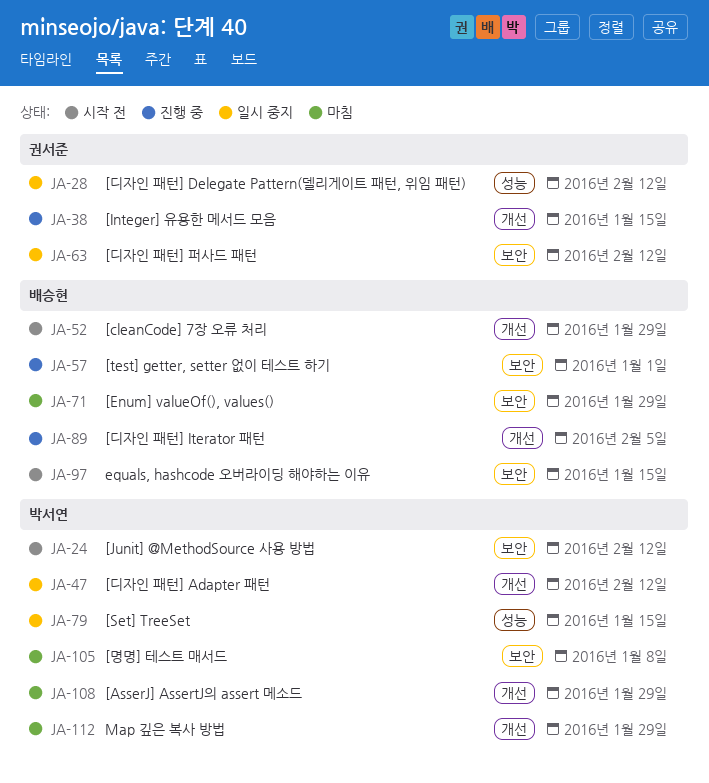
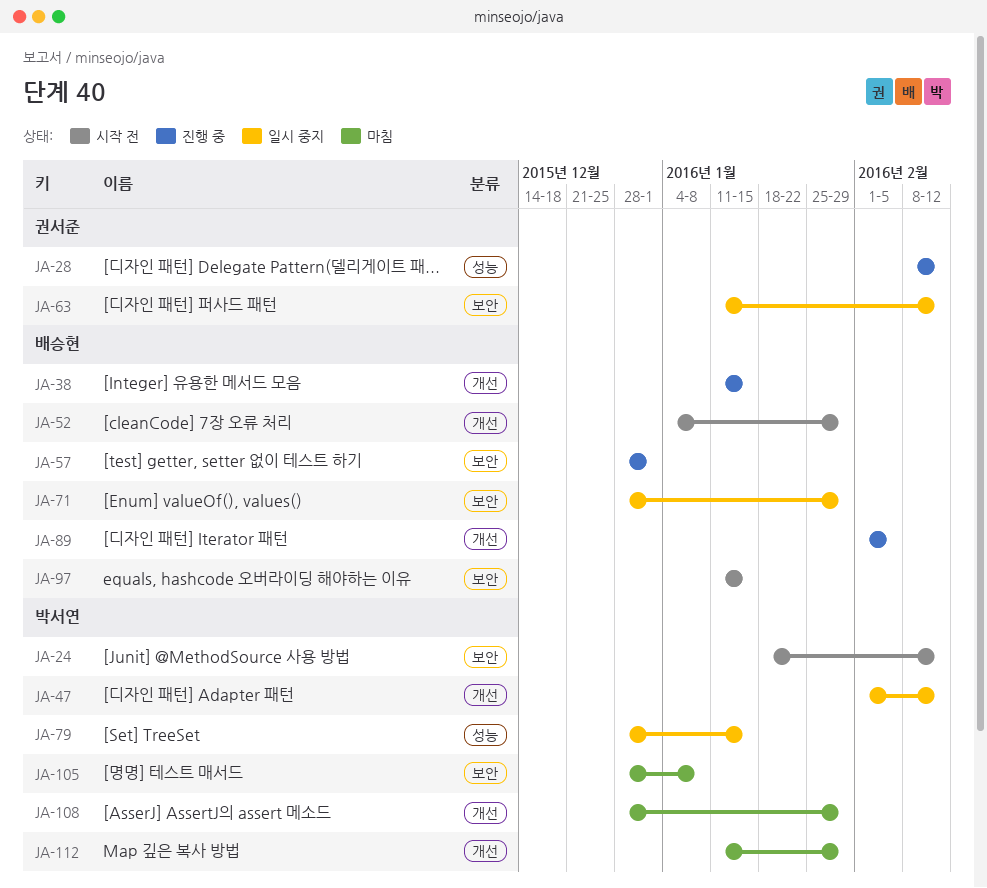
JA-28, status: 일시 중지 -> 진행 중
JA-38, owner: 권서준 -> 배승현
JA-71, status: 마침 -> 일시 중지

